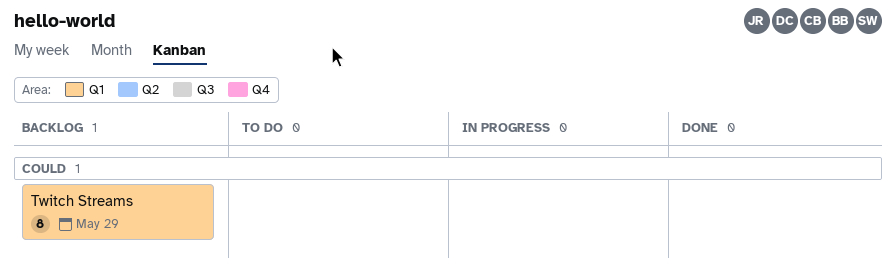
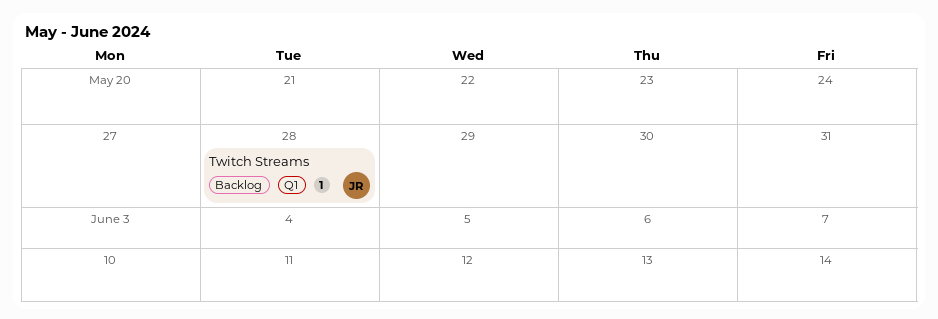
Twitch Streams, estimate: 8 -> 1
Twitch Streams, due: May 29 -> May 28

